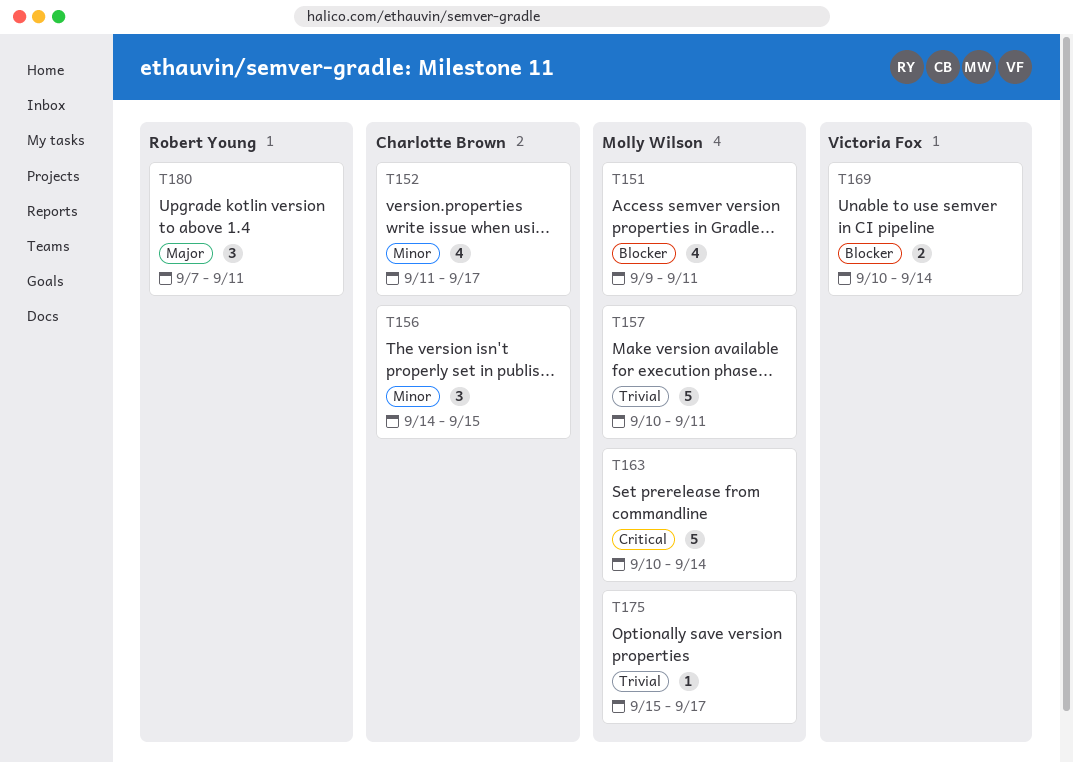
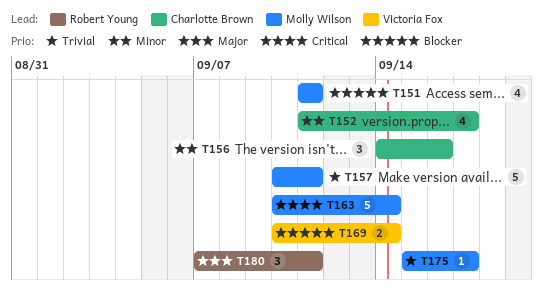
T151, start: Sep 9 -> Sep 11
T156, due: Sep 15 -> Sep 16

